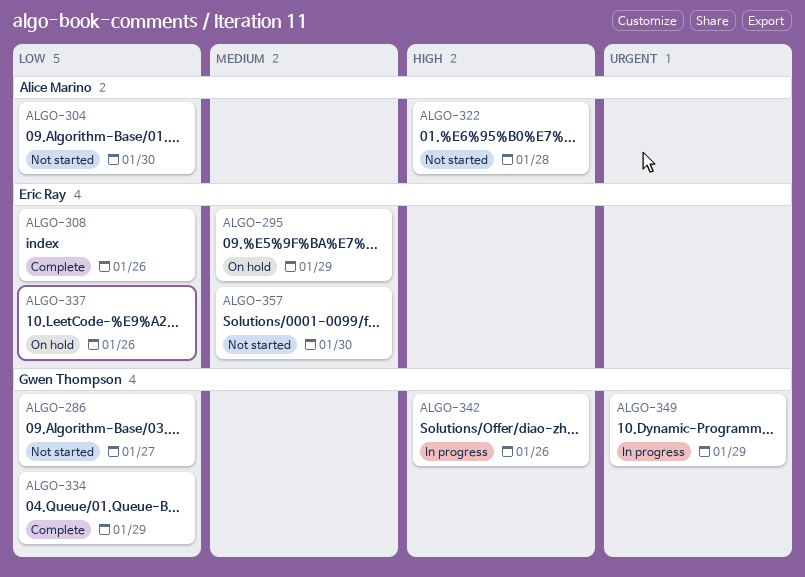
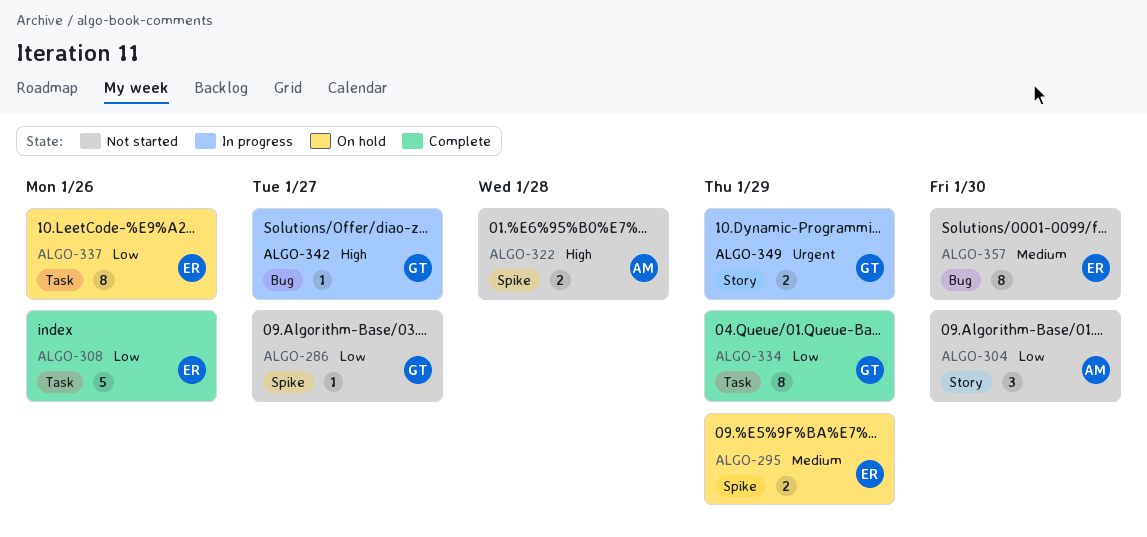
ALGO-342, due: Jan 26 -> Jan 27

